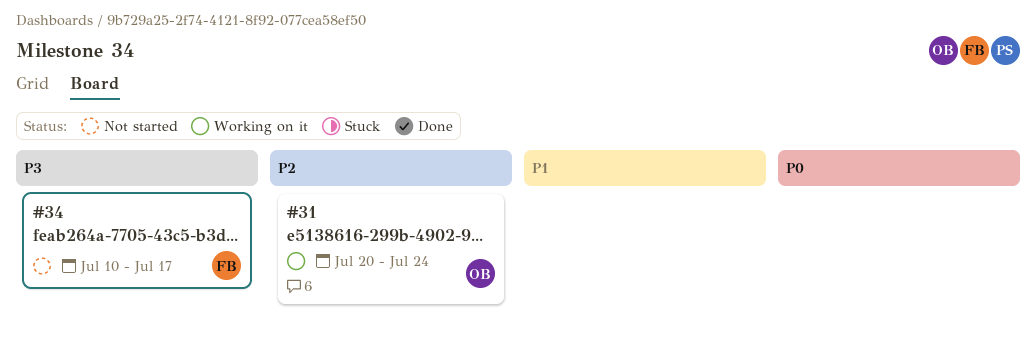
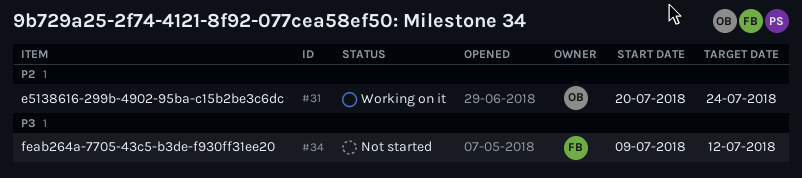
#34, start: Jul 10 -> Jul 9
#34, due: Jul 17 -> Jul 12

